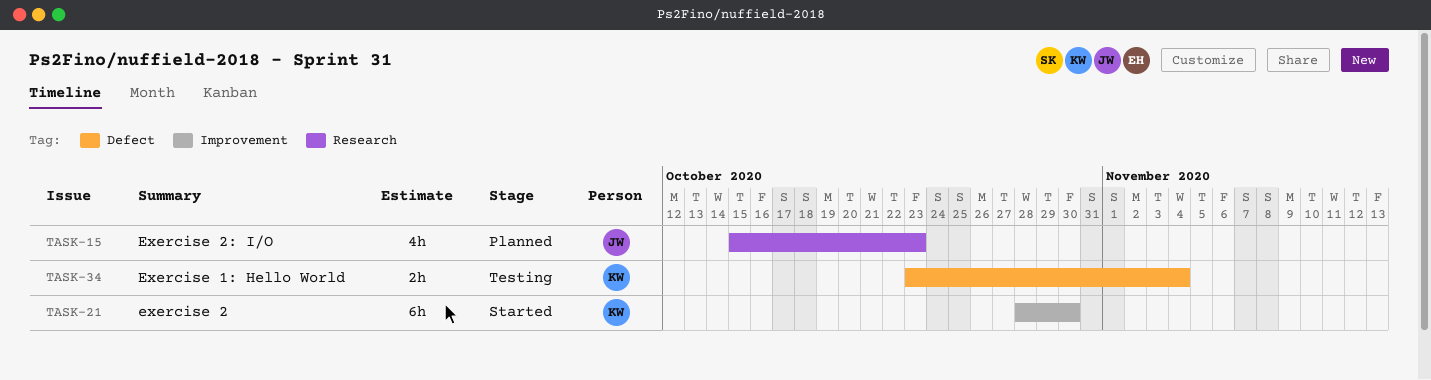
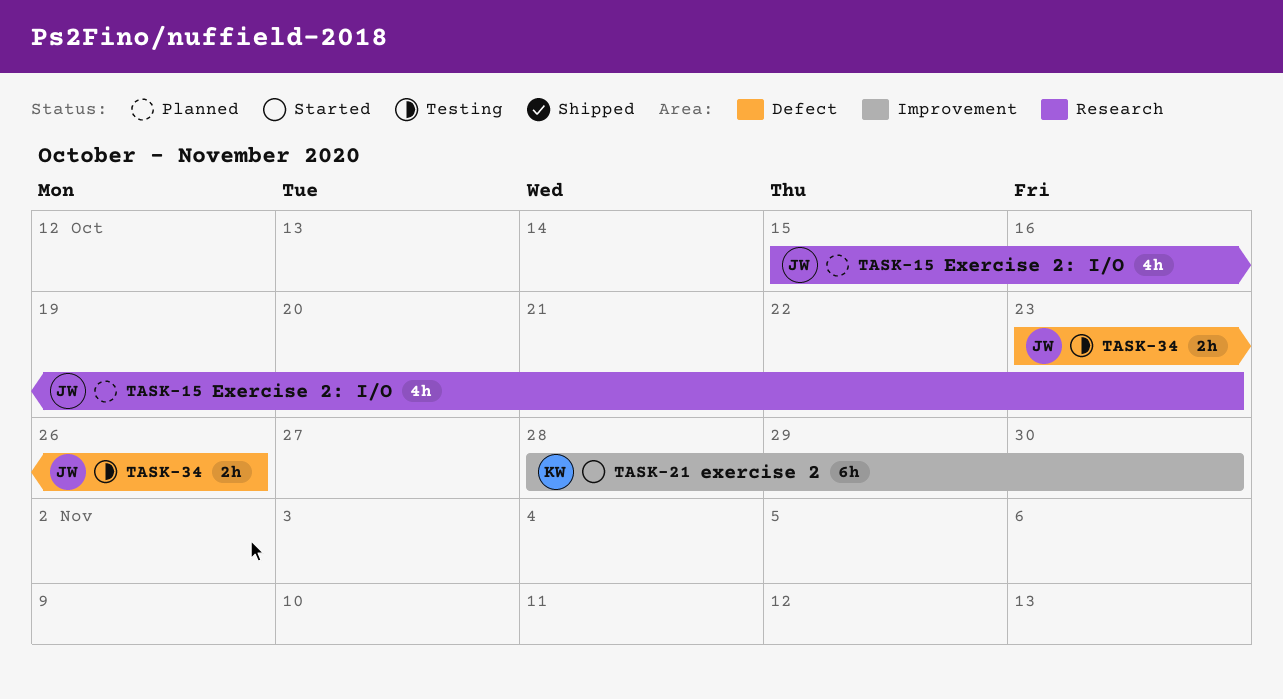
TASK-34, owner: KW -> JW
TASK-34, due: Nov 4 -> Oct 26

